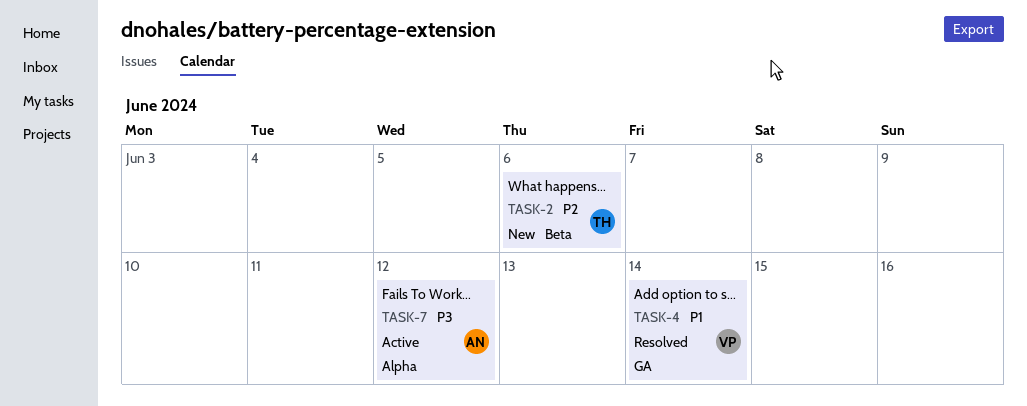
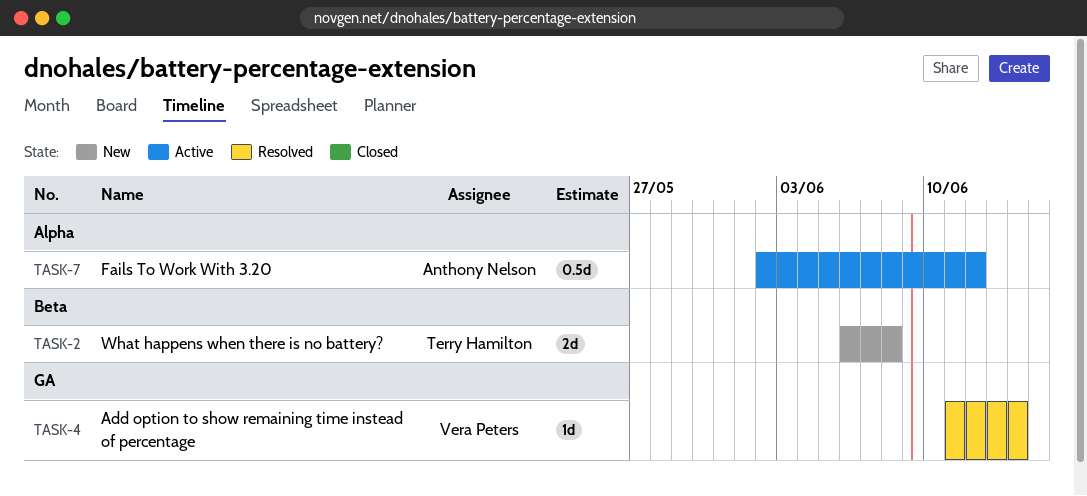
TASK-2, due: Jun 6 -> Jun 8

